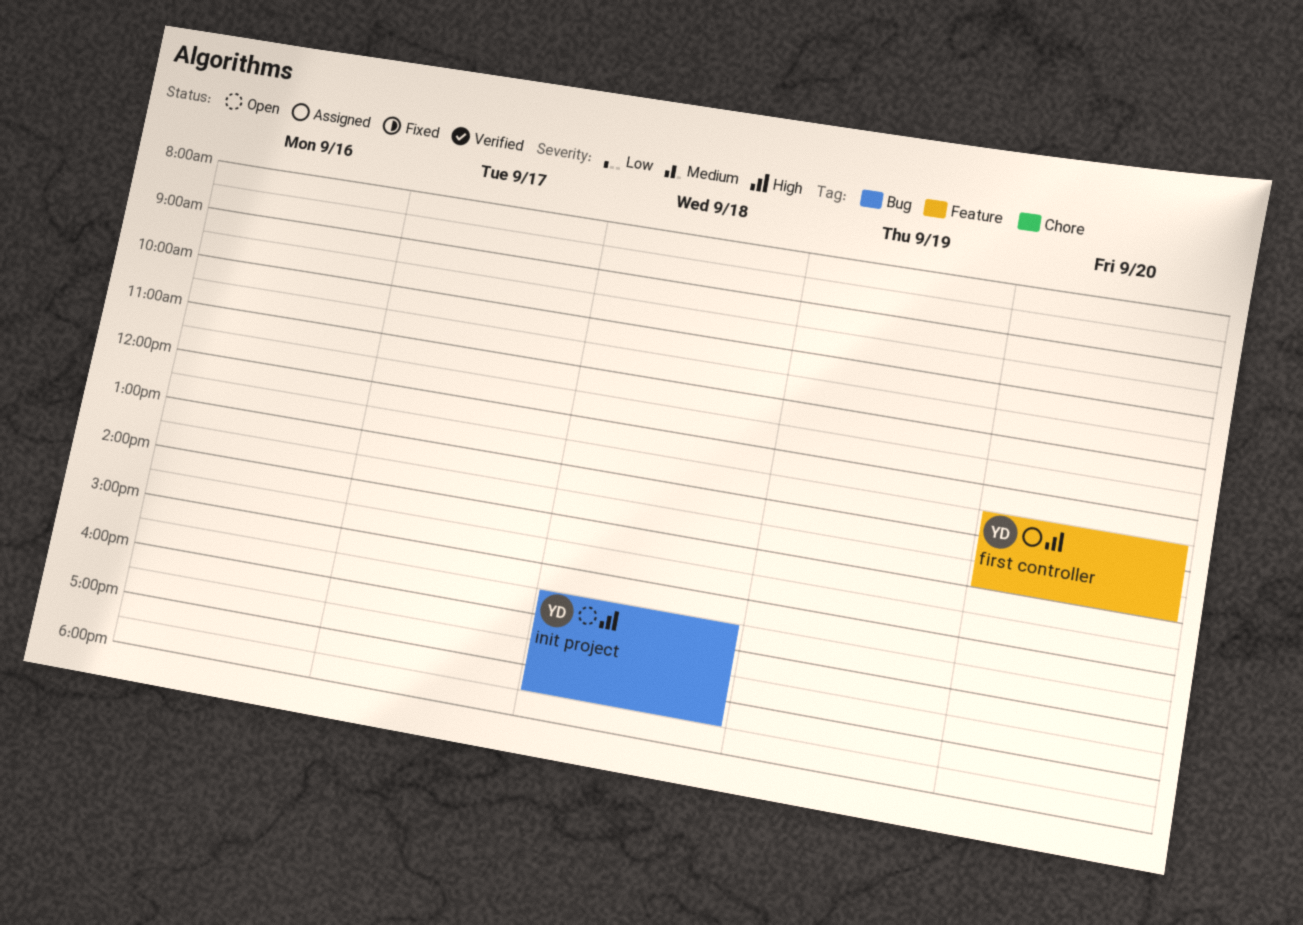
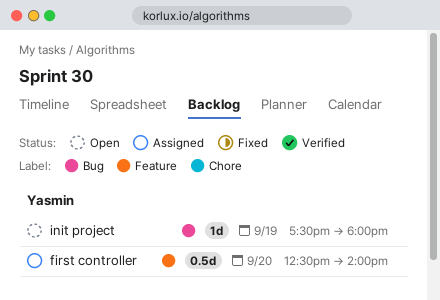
init project, day: Sep 18 -> Sep 19
init project, begins: 15:30 -> 17:30
init project, ends: 17:30 -> 18:00

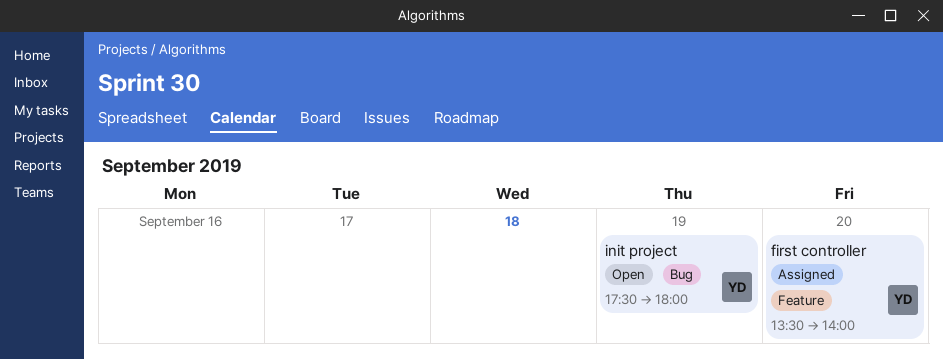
first controller, begins: 12:30 -> 13:30

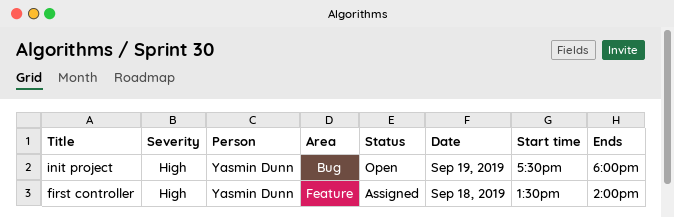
first controller, day: Sep 20 -> Sep 18

